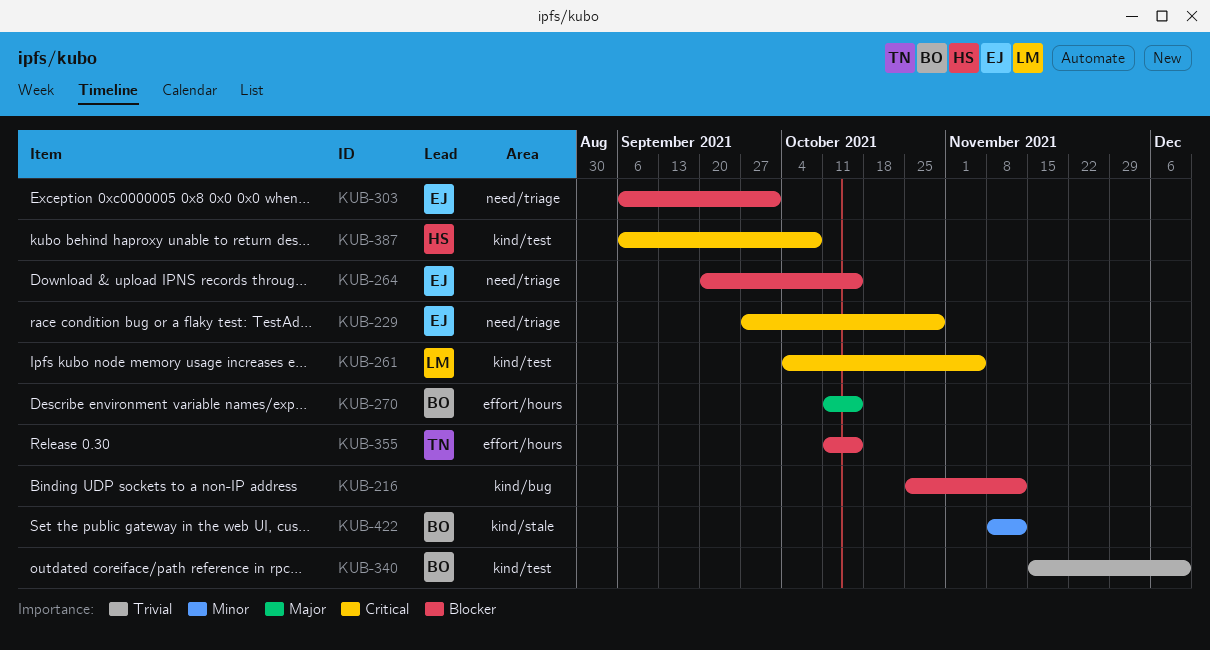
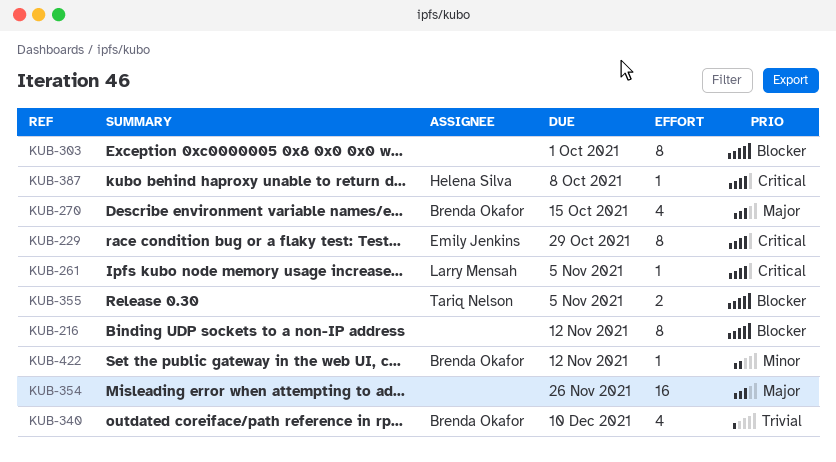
KUB-264: present -> none
KUB-303, owner: Emily Jenkins -> none
KUB-354: none -> present
KUB-355, due: Oct 15 -> Nov 5

